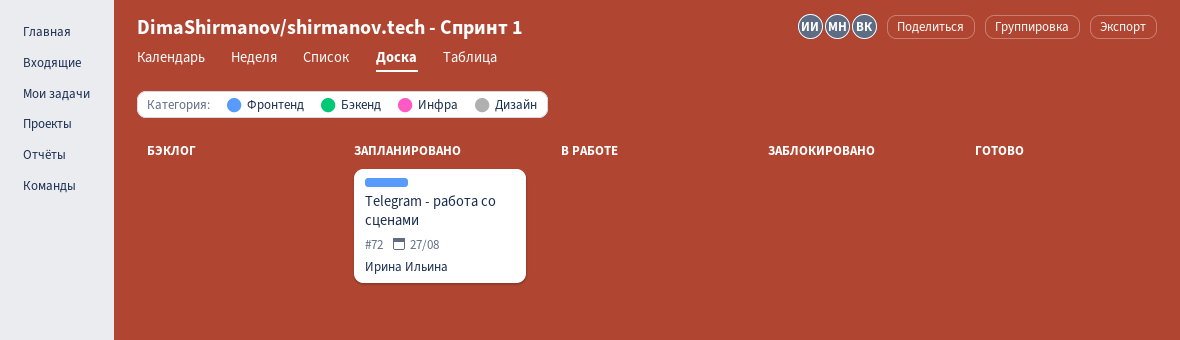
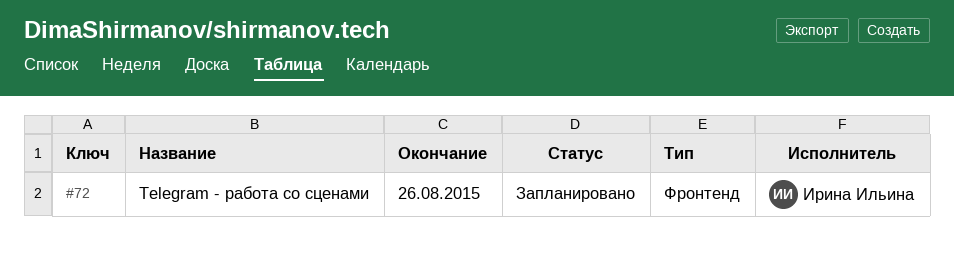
#72, due: Aug 27 -> Aug 26

